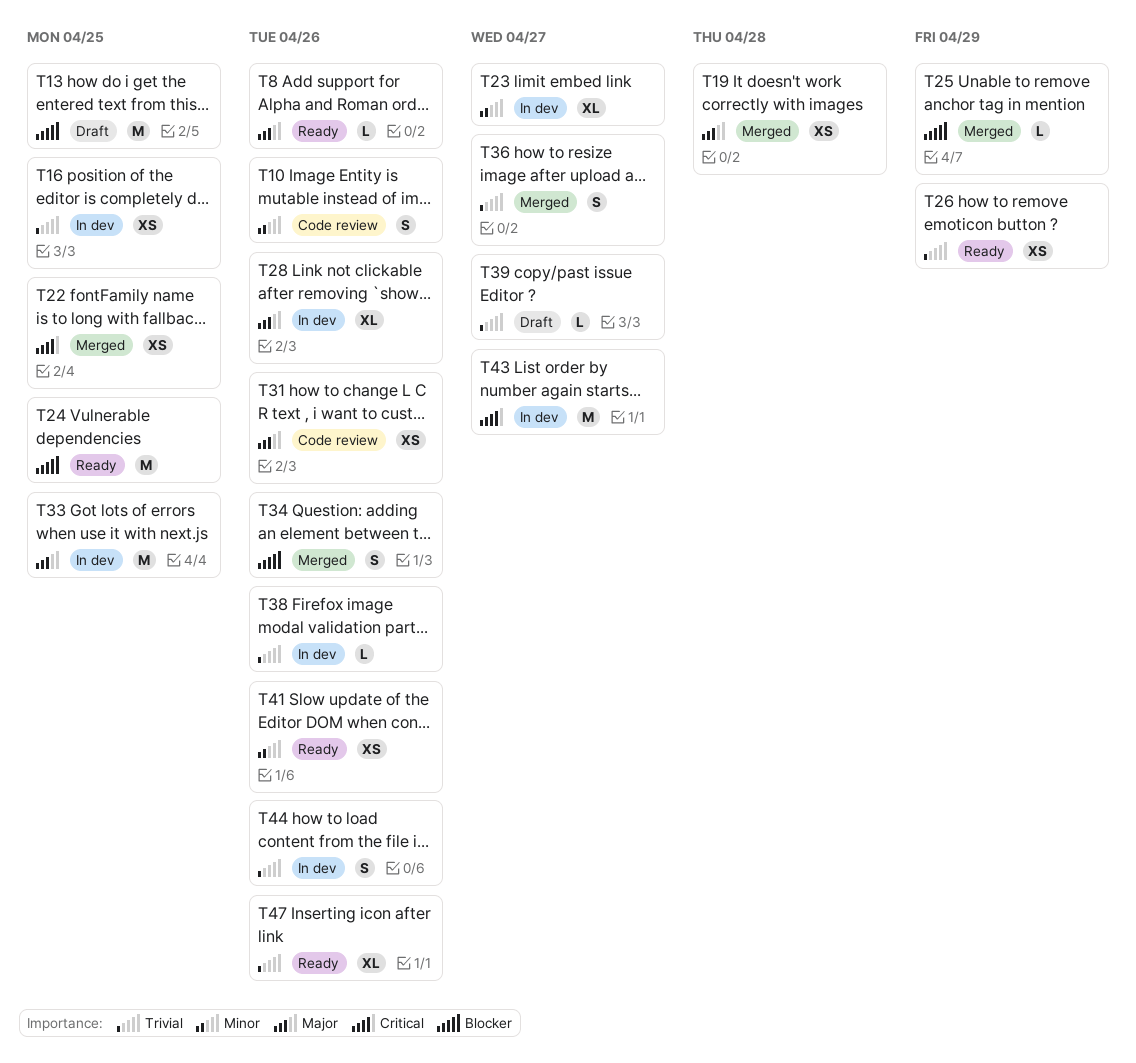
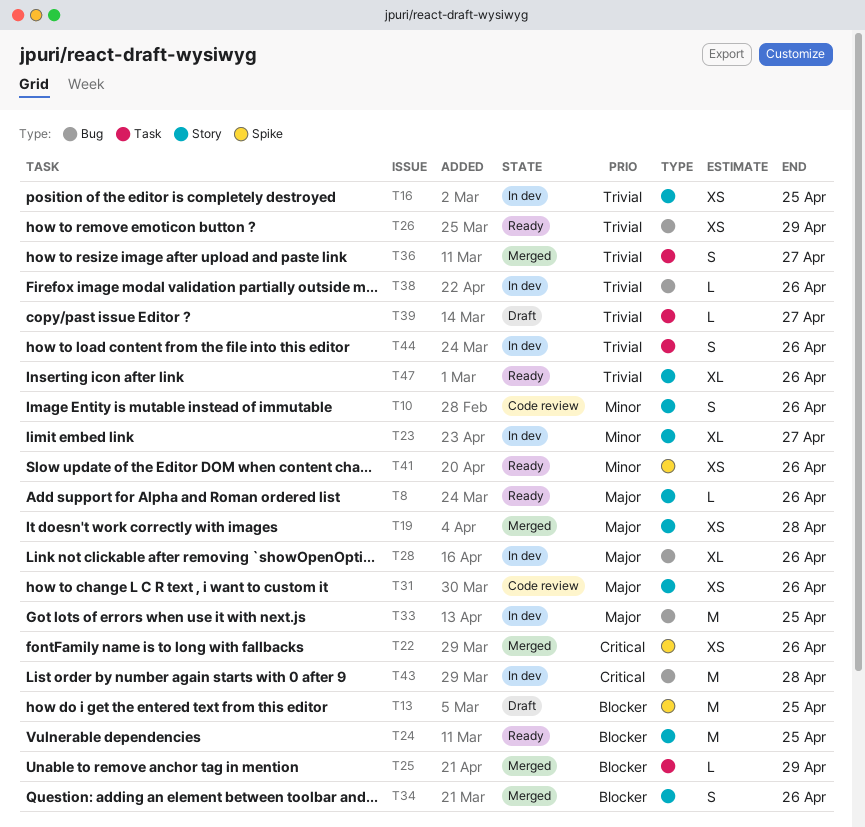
T22, due: Apr 25 -> Apr 26
T43, due: Apr 27 -> Apr 28

